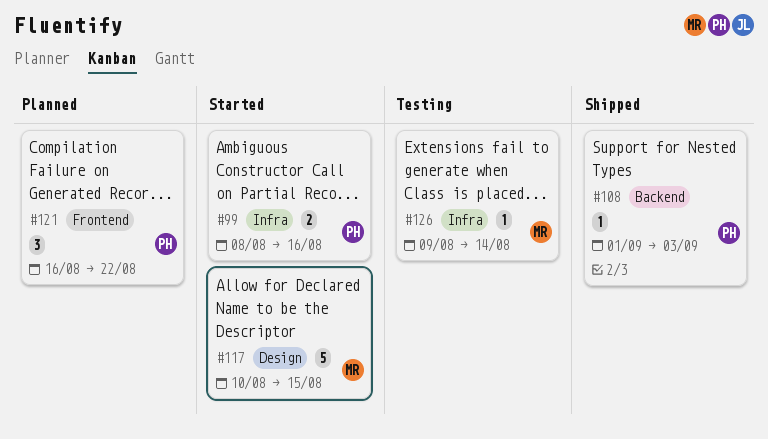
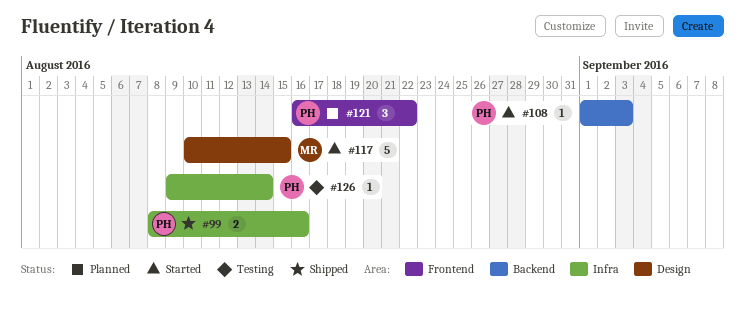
#99, status: Started -> Shipped
#108, status: Shipped -> Started
#126, owner: MR -> PH

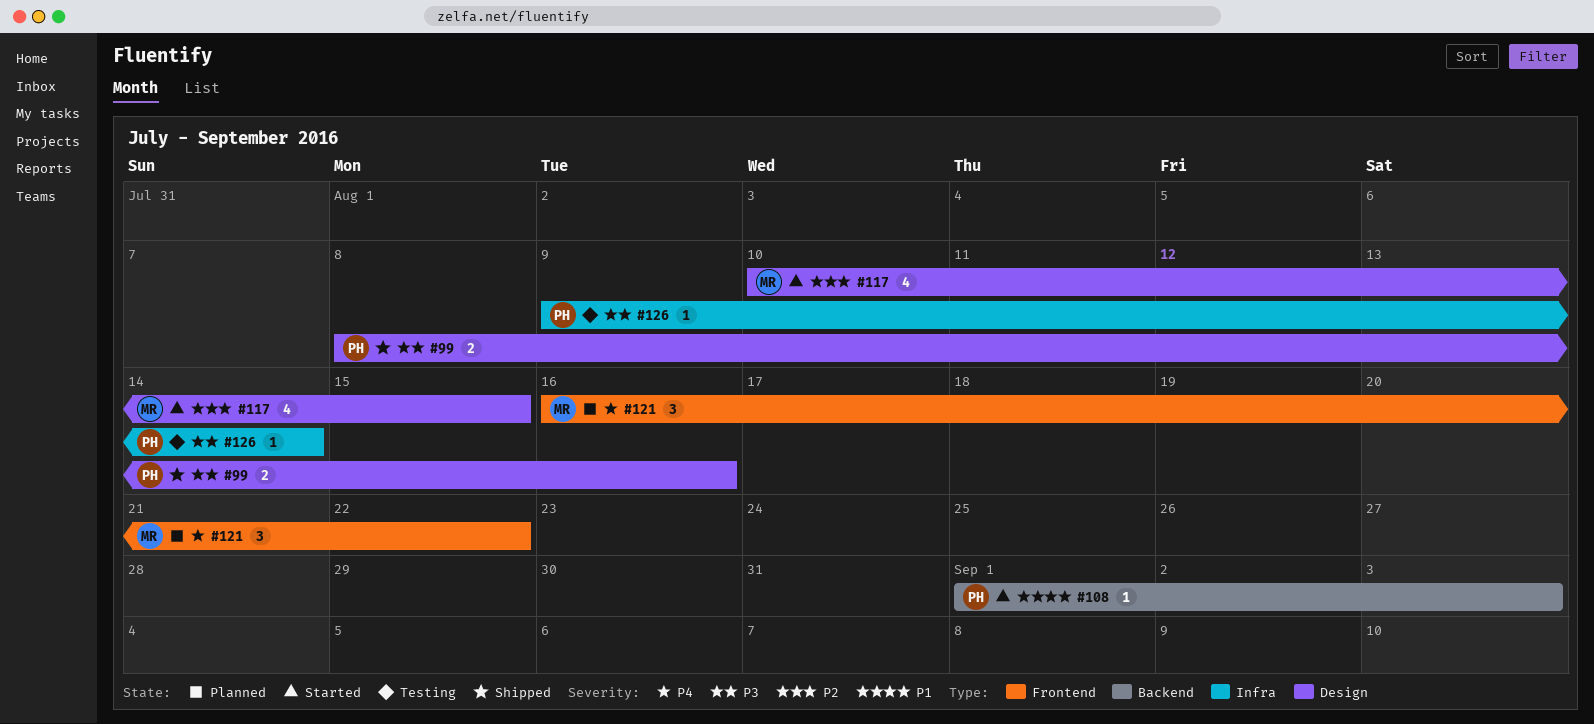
#99, label: Infra -> Design
#117, estimate: 5 -> 4
#121, owner: PH -> MR

